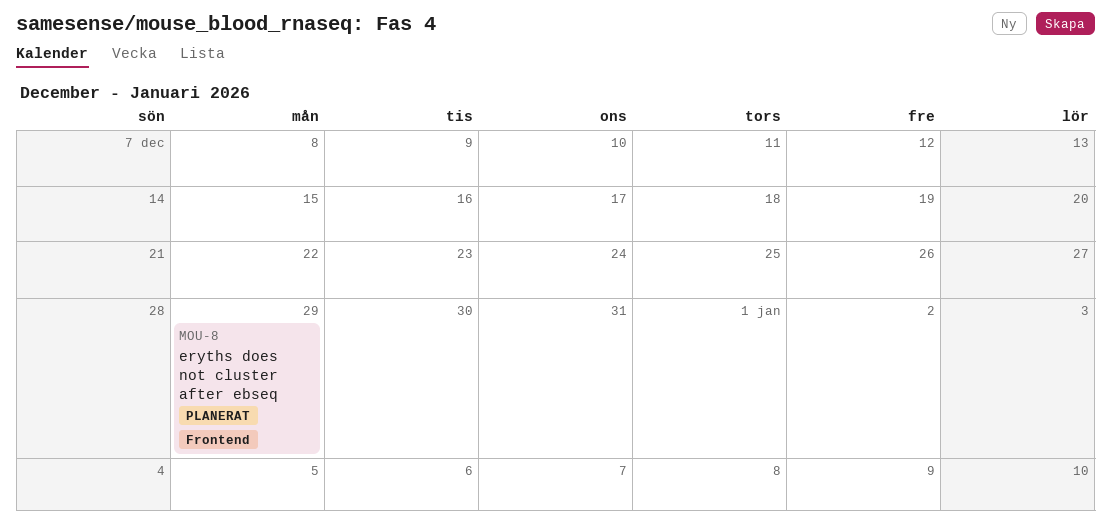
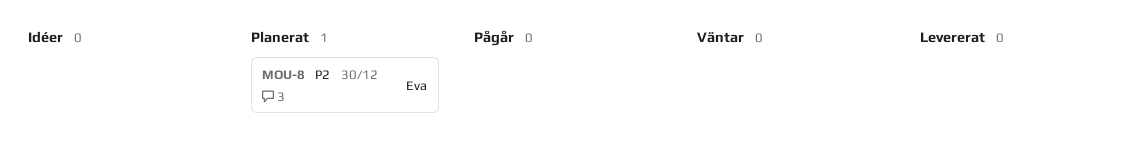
MOU-8, due: Dec 29 -> Dec 30

